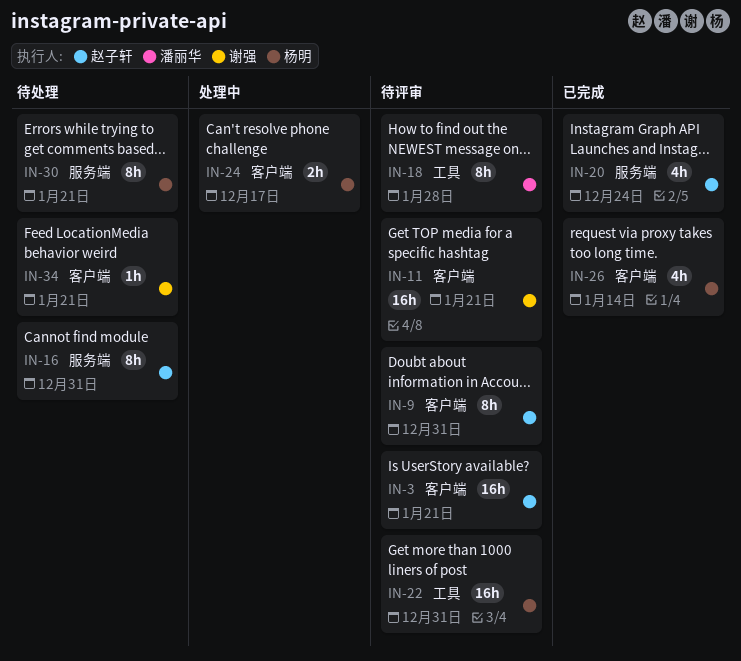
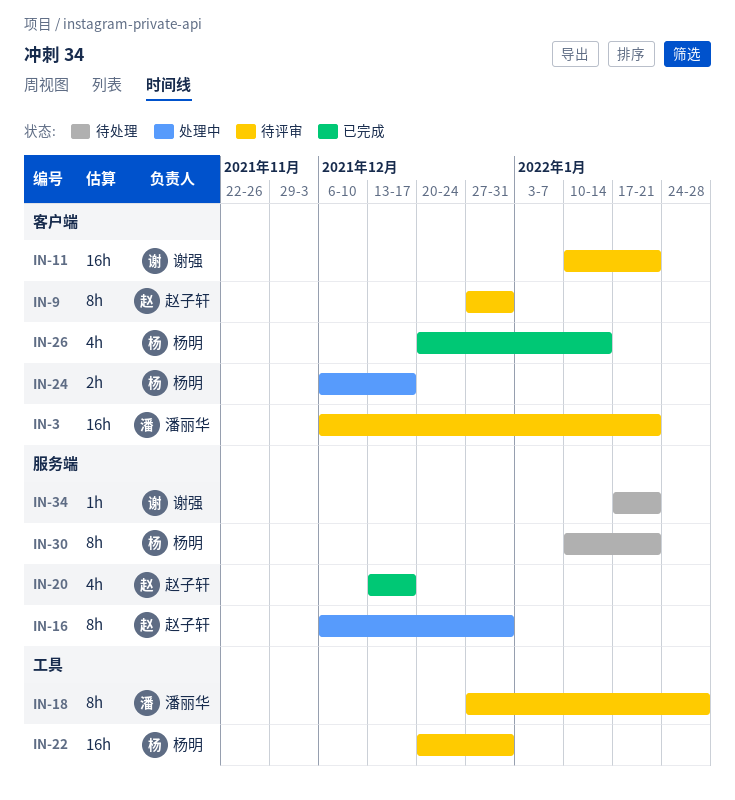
IN-3, owner: 赵子轩 -> 潘丽华
IN-16, status: 待处理 -> 处理中
IN-20, due: Dec 24 -> Dec 17
IN-34, label: 客户端 -> 服务端

